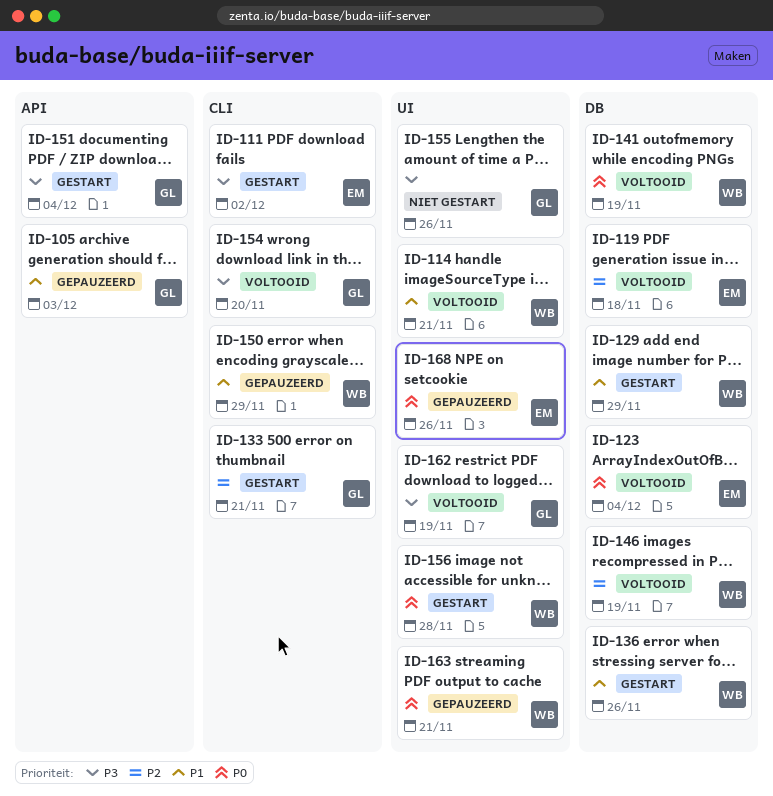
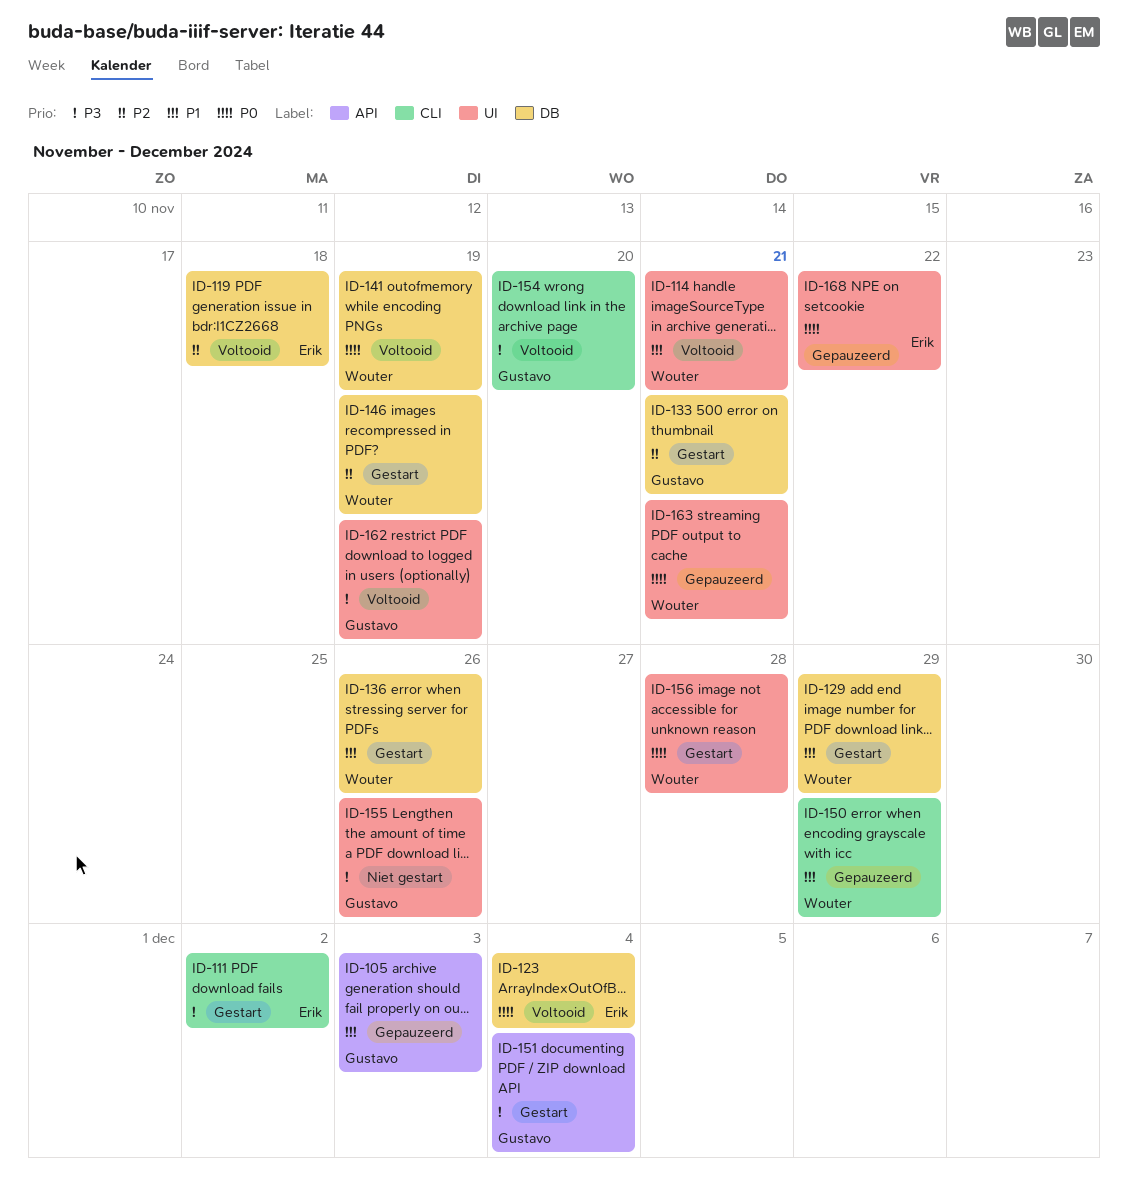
ID-133, label: CLI -> DB
ID-146, status: Voltooid -> Gestart
ID-168, due: Nov 26 -> Nov 22

